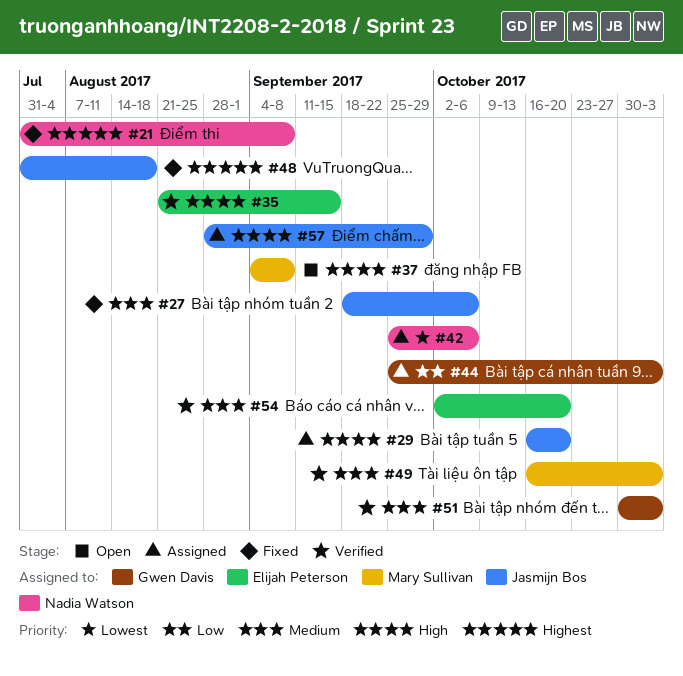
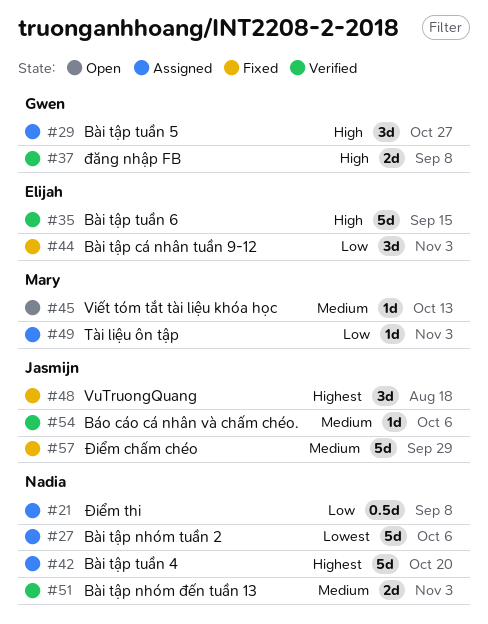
#21, status: Fixed -> Assigned
#21, priority: Highest -> Low
#27, status: Fixed -> Assigned
#27, owner: Jasmijn Bos -> Nadia Watson
#27, priority: Medium -> Lowest
#29, owner: Jasmijn Bos -> Gwen Davis
#29, due: Oct 20 -> Oct 27
#37, status: Open -> Verified
#37, owner: Mary Sullivan -> Gwen Davis
#42, priority: Lowest -> Highest
#42, due: Oct 6 -> Oct 20
#44, status: Assigned -> Fixed
#44, owner: Gwen Davis -> Elijah Peterson
#45: none -> present
#49, status: Verified -> Assigned
#49, priority: Medium -> Low
#51, owner: Gwen Davis -> Nadia Watson
#54, owner: Elijah Peterson -> Jasmijn Bos
#54, due: Oct 20 -> Oct 6
#57, status: Assigned -> Fixed
#57, priority: High -> Medium

